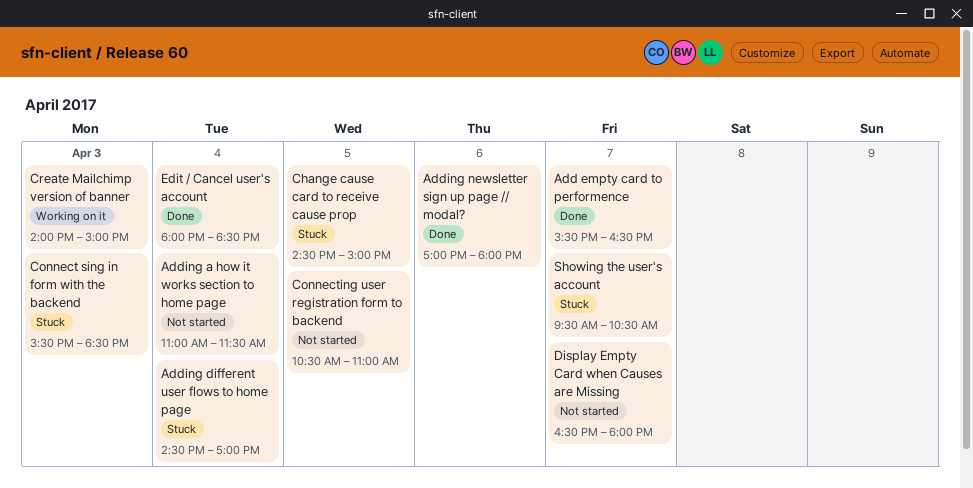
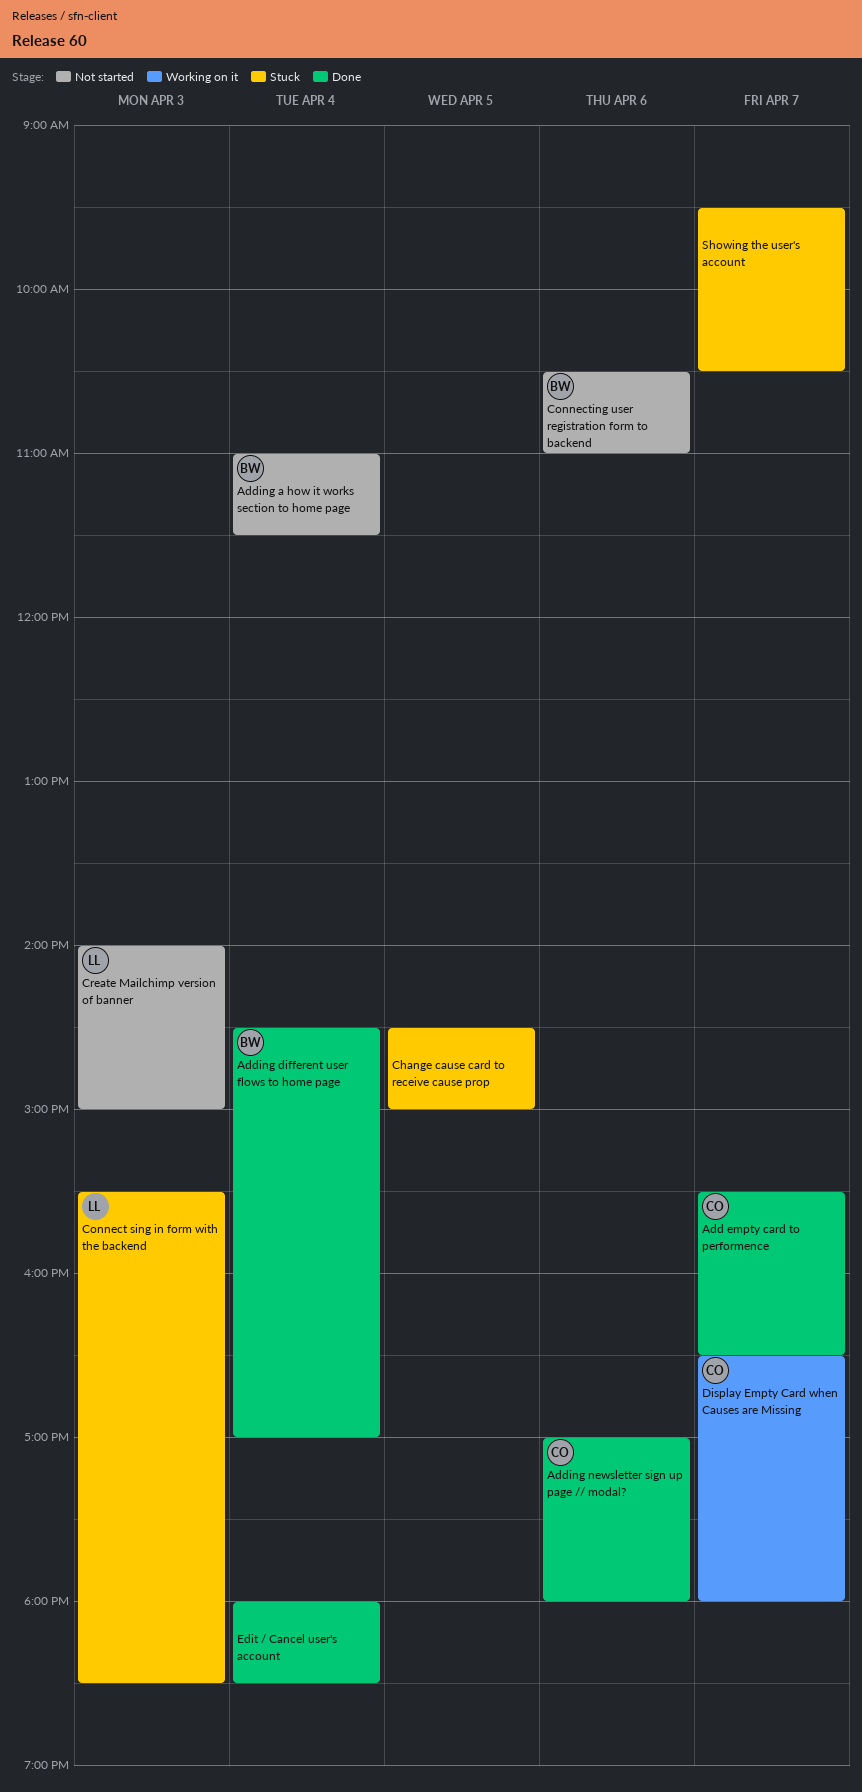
Adding different user flows to home page, status: Stuck -> Done
Connecting user registration form to backend, day: Apr 5 -> Apr 6
Create Mailchimp version of banner, status: Working on it -> Not started
Display Empty Card when Causes are Missing, status: Not started -> Working on it

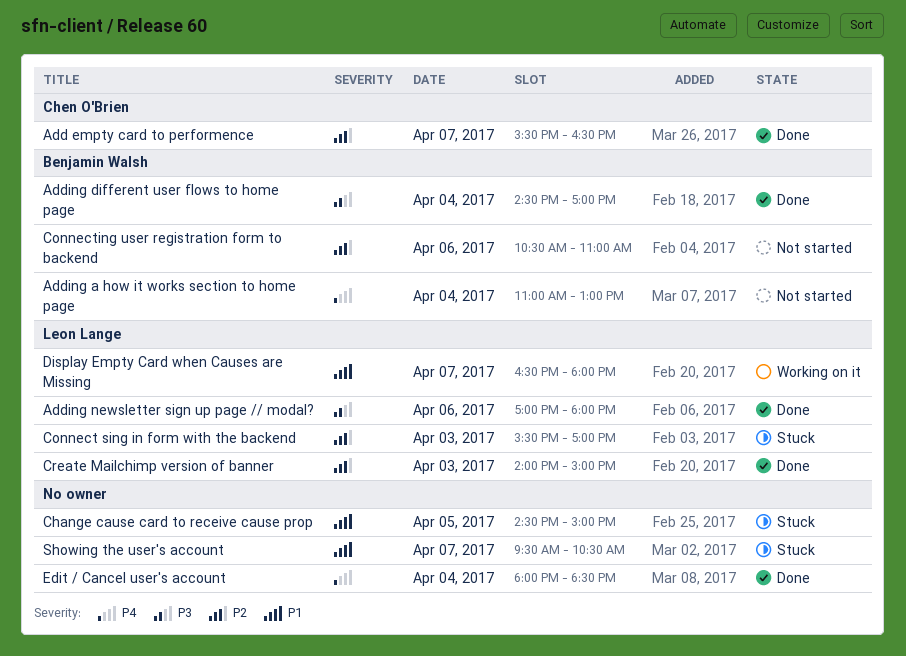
Adding a how it works section to home page, ends: 11:30 -> 13:00
Adding newsletter sign up page // modal?, owner: Chen O'Brien -> Leon Lange
Connect sing in form with the backend, ends: 18:30 -> 17:00
Create Mailchimp version of banner, status: Not started -> Done
Display Empty Card when Causes are Missing, owner: Chen O'Brien -> Leon Lange

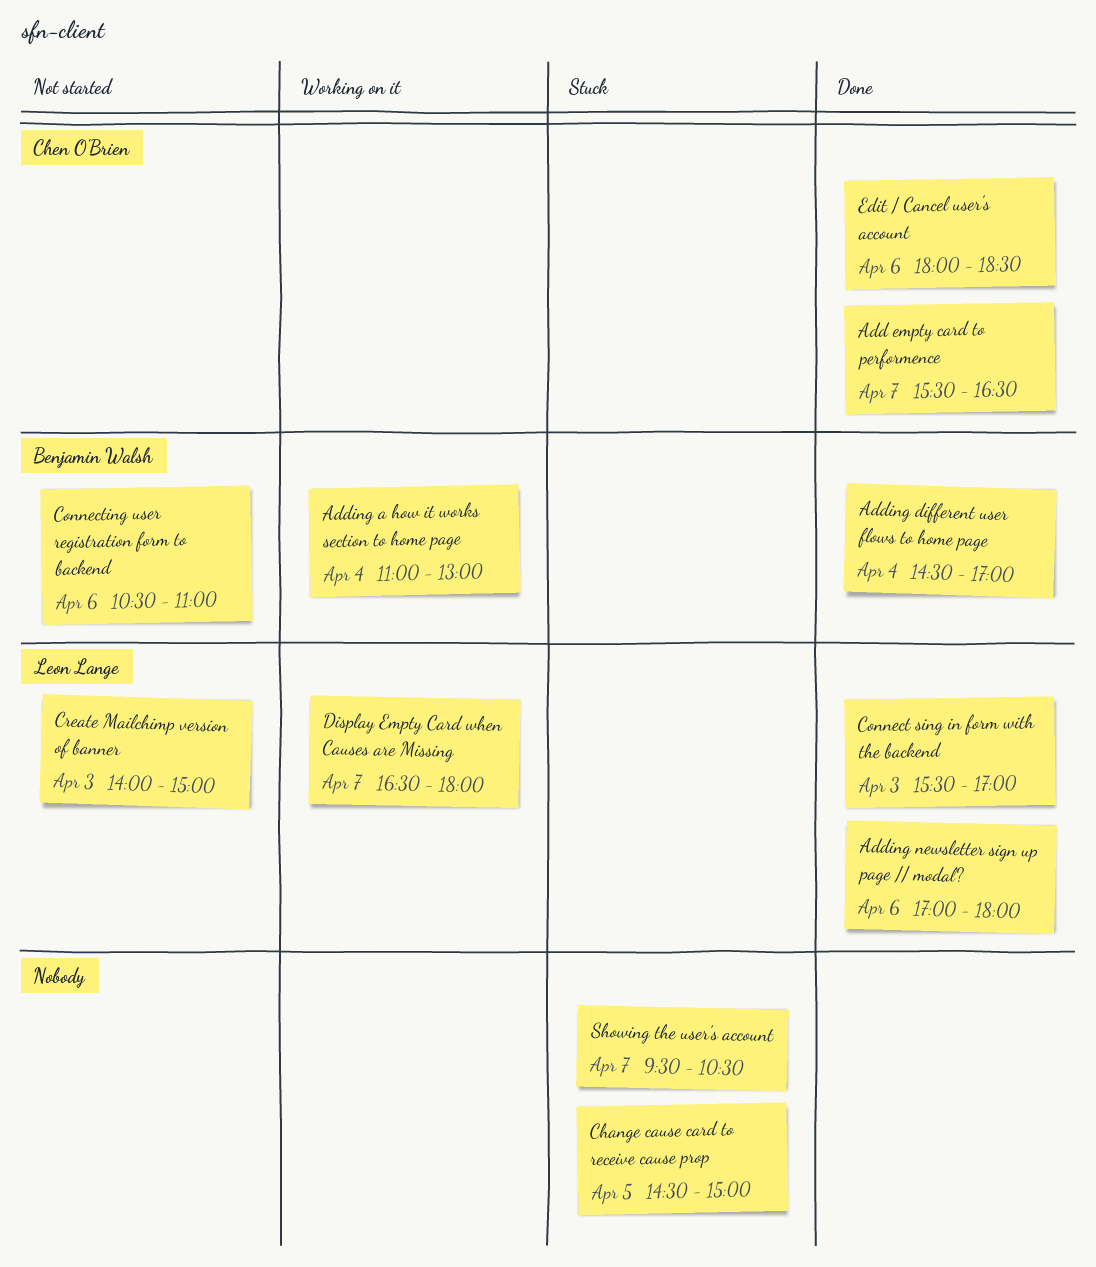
Adding a how it works section to home page, status: Not started -> Working on it
Connect sing in form with the backend, status: Stuck -> Done
Create Mailchimp version of banner, status: Done -> Not started
Edit / Cancel user's account, owner: none -> Chen O'Brien
Edit / Cancel user's account, day: Apr 4 -> Apr 6

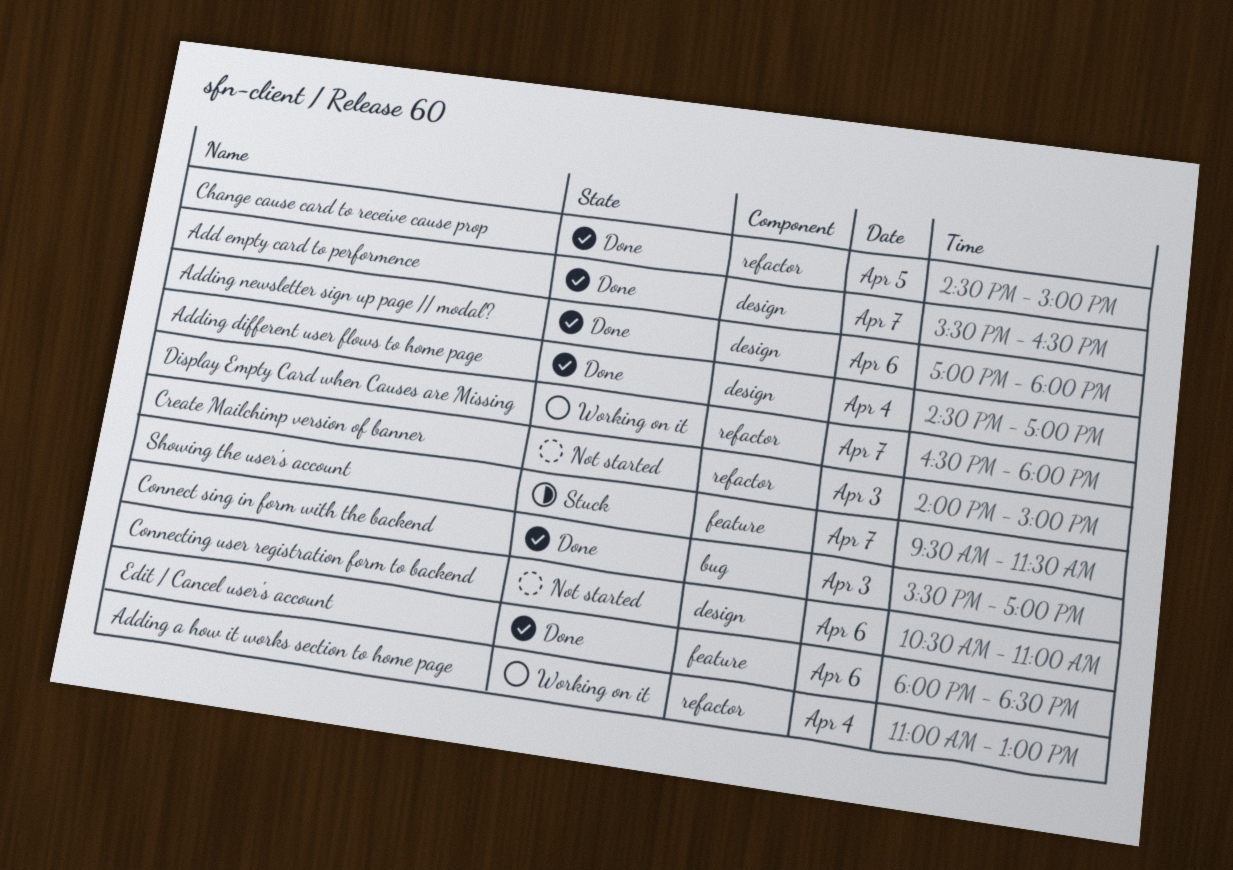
Change cause card to receive cause prop, status: Stuck -> Done
Showing the user's account, ends: 10:30 -> 11:30

